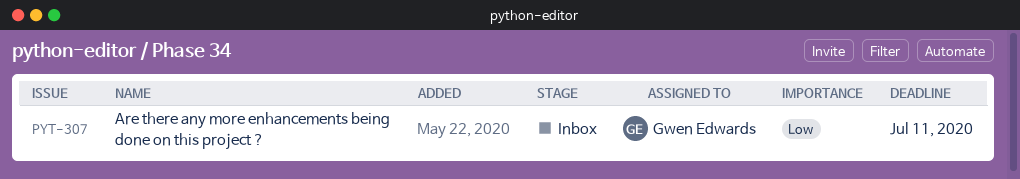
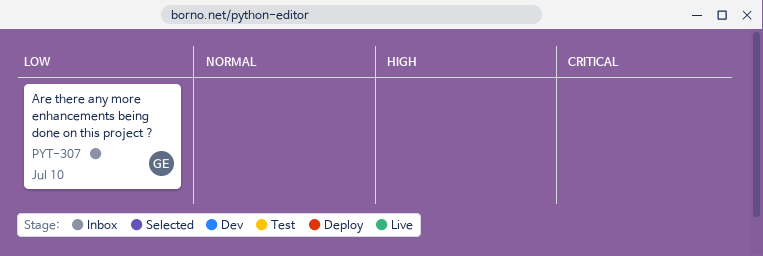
PYT-307, due: Jul 11 -> Jul 10

